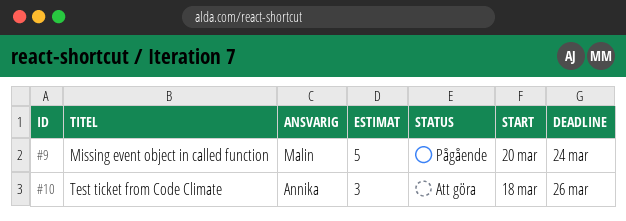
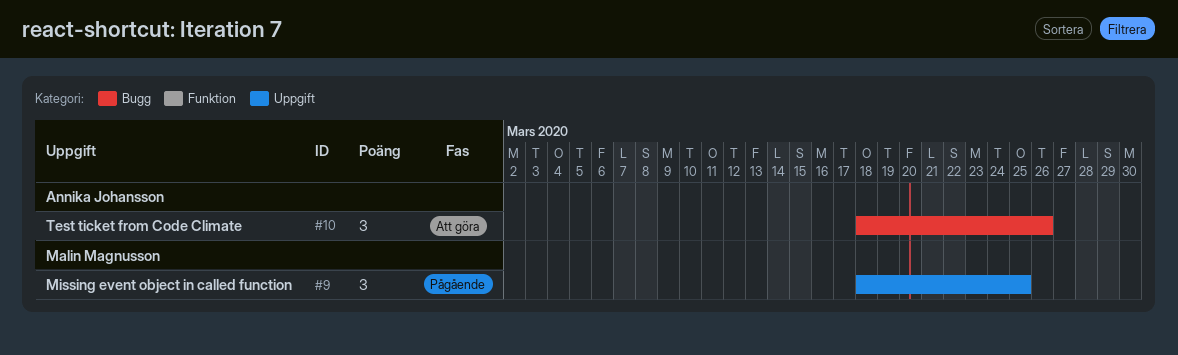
#9, estimate: 5 -> 3
#9, start: Mar 20 -> Mar 18
#9, due: Mar 24 -> Mar 25

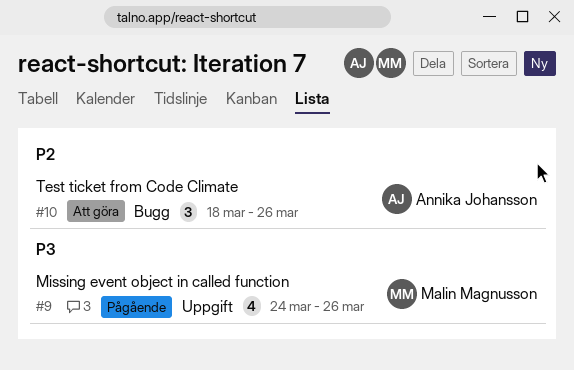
#9, estimate: 3 -> 4
#9, start: Mar 18 -> Mar 24
#9, due: Mar 25 -> Mar 26

